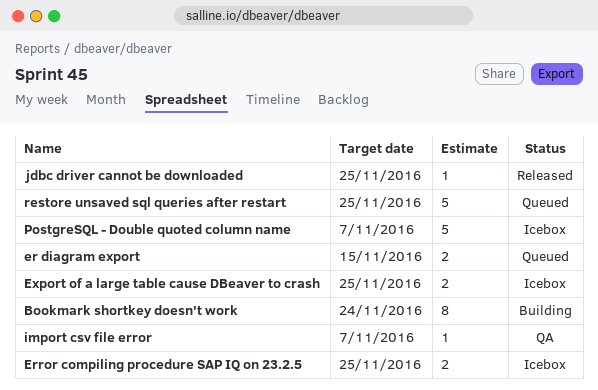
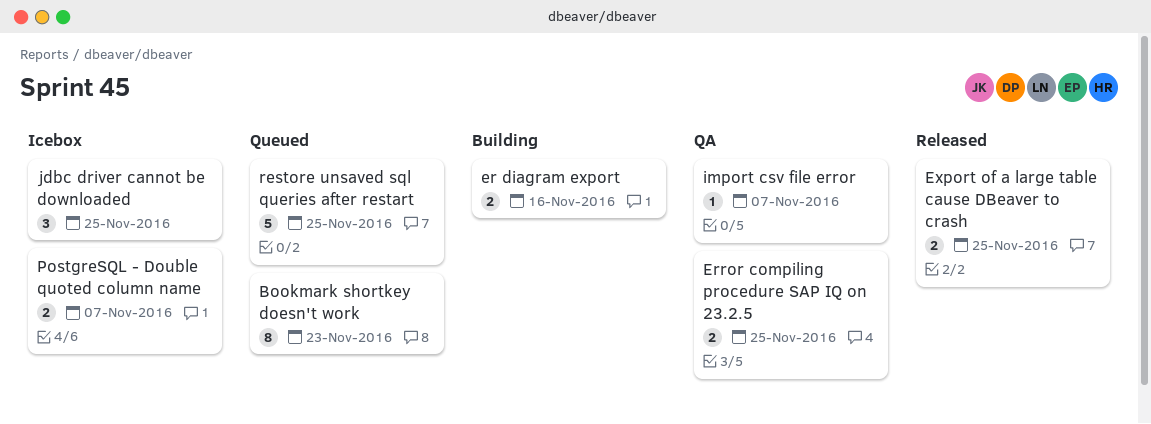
Bookmark shortkey doesn't work, status: Building -> Queued
Bookmark shortkey doesn't work, due: Nov 24 -> Nov 23
er diagram export, status: Queued -> Building
er diagram export, due: Nov 15 -> Nov 16
Error compiling procedure SAP IQ on 23.2.5, status: Icebox -> QA
Export of a large table cause DBeaver to crash, status: Icebox -> Released
jdbc driver cannot be downloaded, status: Released -> Icebox
jdbc driver cannot be downloaded, estimate: 1 -> 3
PostgreSQL - Double quoted column name, estimate: 5 -> 2

